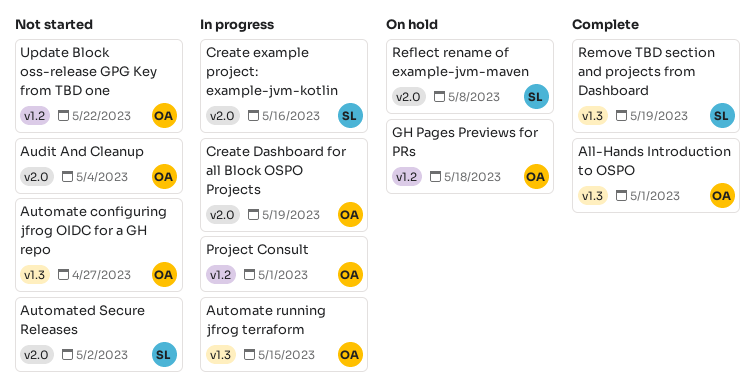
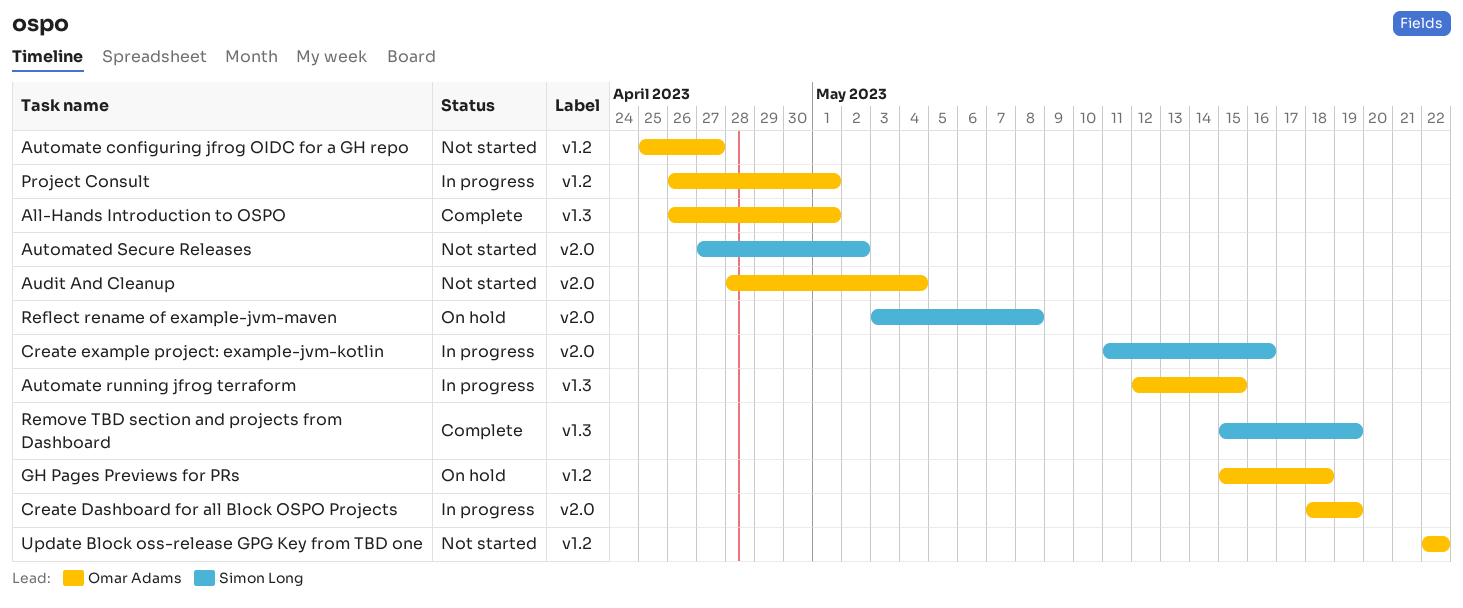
Automate configuring jfrog OIDC for a GH repo, label: v1.3 -> v1.2

